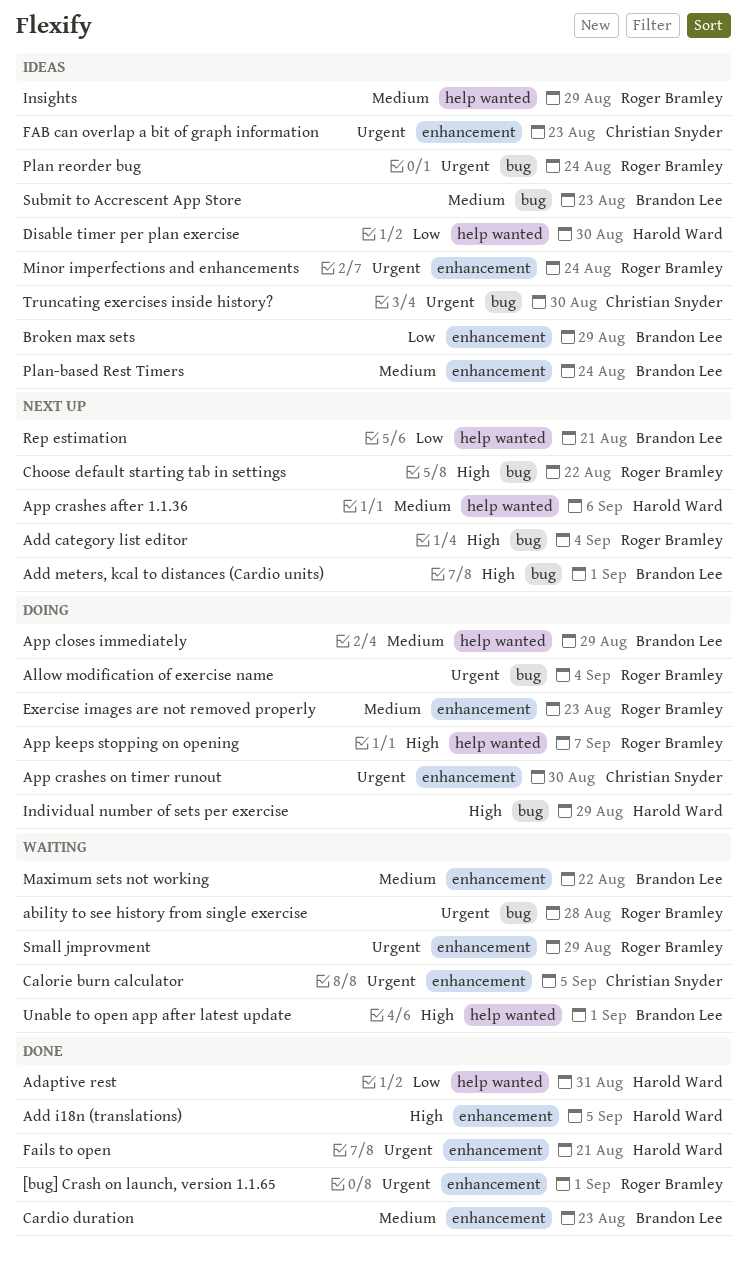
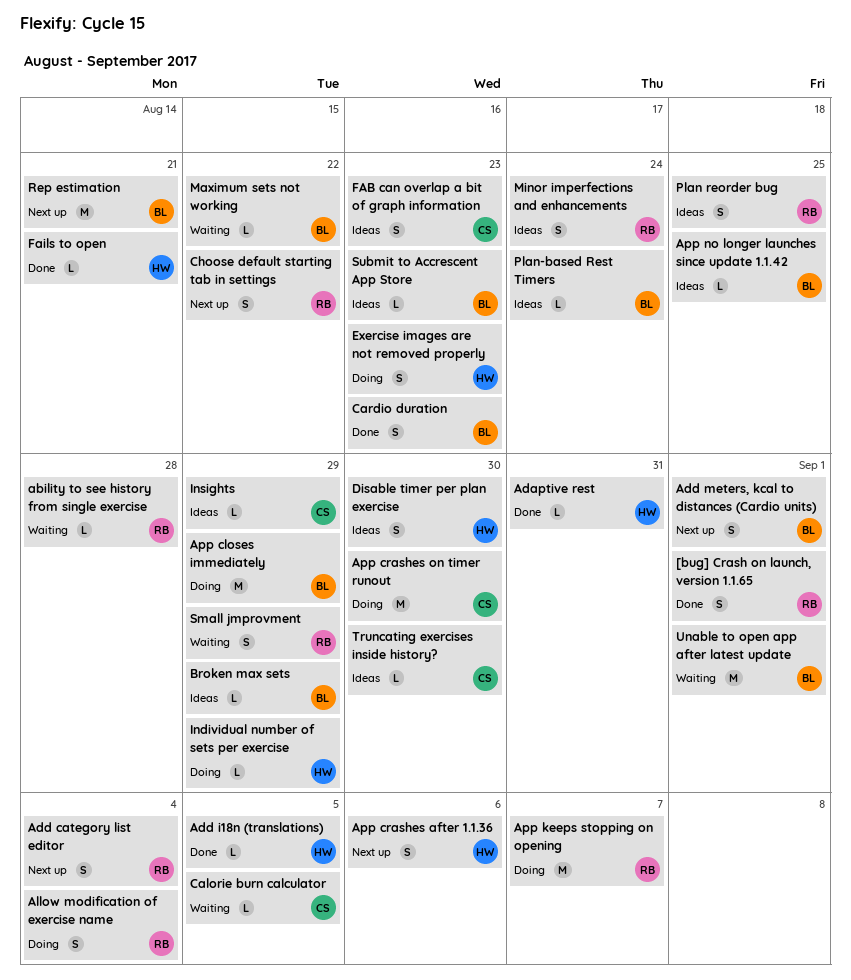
App no longer launches since update 1.1.42: none -> present
Exercise images are not removed properly, owner: Roger Bramley -> Harold Ward
Insights, owner: Roger Bramley -> Christian Snyder
Plan reorder bug, due: Aug 24 -> Aug 25

